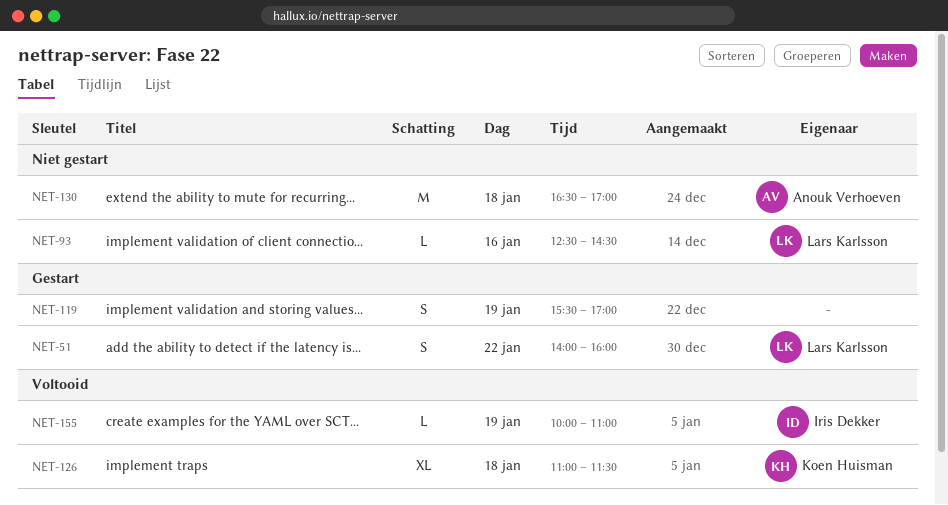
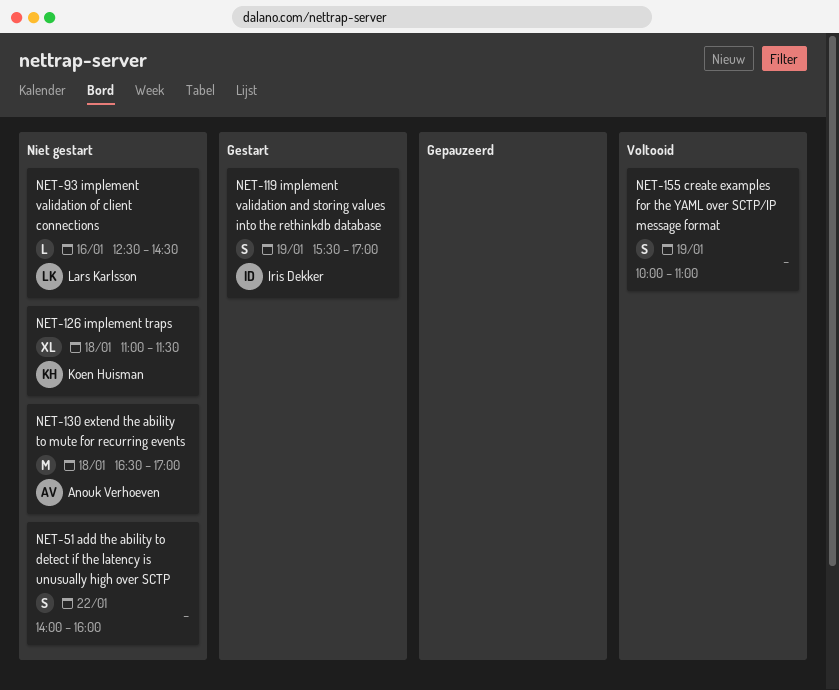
NET-51, status: Gestart -> Niet gestart
NET-51, owner: Lars Karlsson -> none
NET-119, owner: none -> Iris Dekker
NET-126, status: Voltooid -> Niet gestart
NET-155, owner: Iris Dekker -> none
NET-155, estimate: L -> S

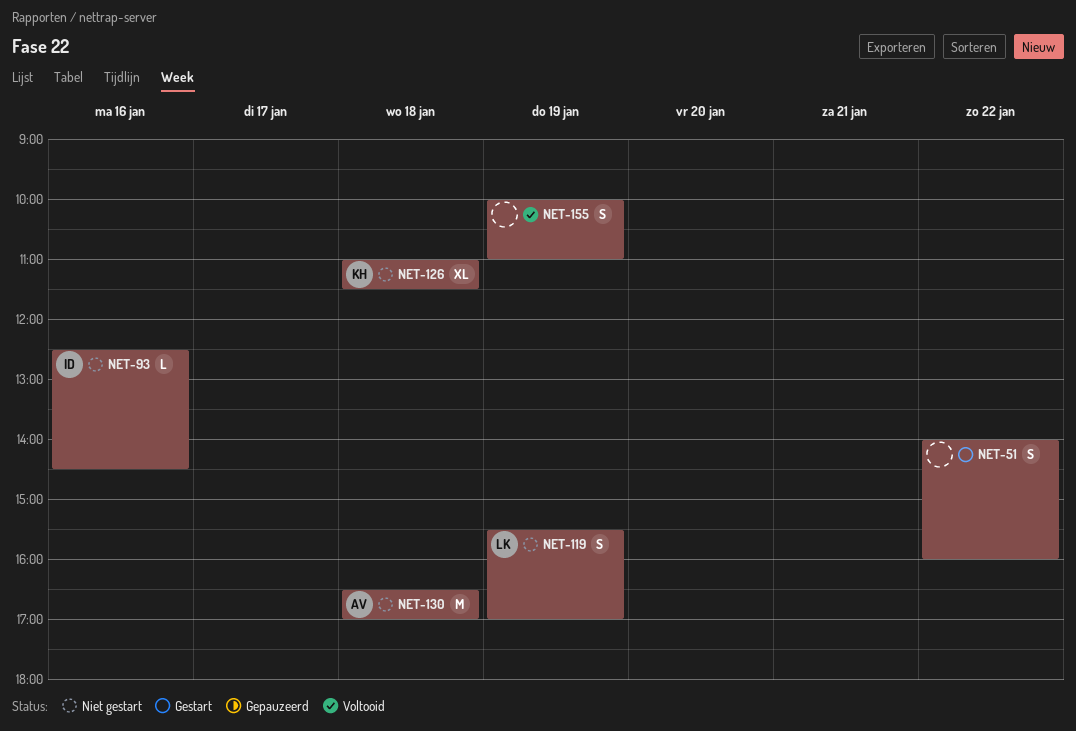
NET-51, status: Niet gestart -> Gestart
NET-93, owner: Lars Karlsson -> Iris Dekker
NET-119, status: Gestart -> Niet gestart
NET-119, owner: Iris Dekker -> Lars Karlsson

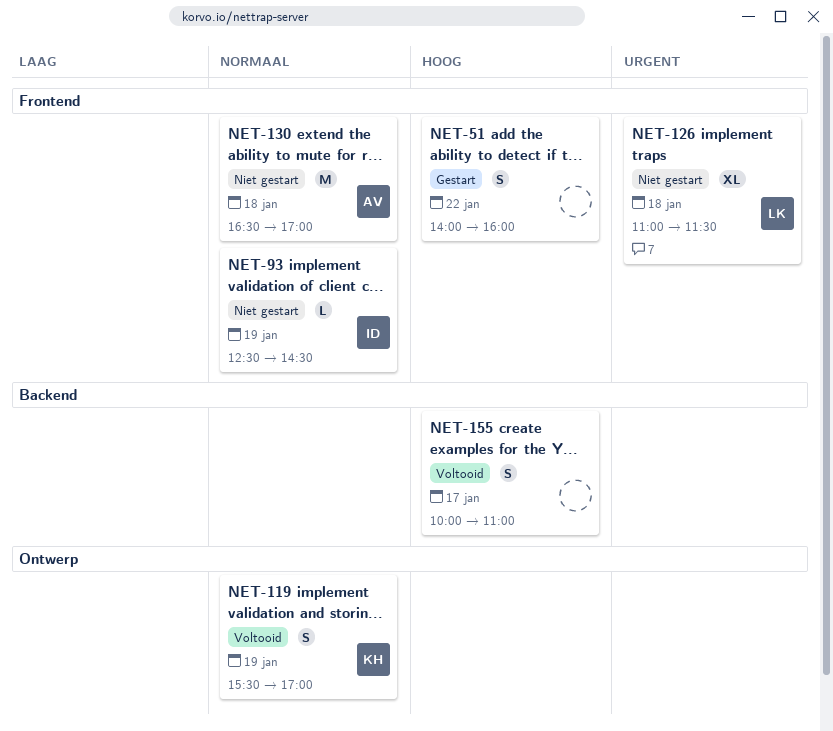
NET-93, day: Jan 16 -> Jan 19
NET-119, status: Niet gestart -> Voltooid
NET-119, owner: LK -> KH
NET-126, owner: KH -> LK
NET-155, day: Jan 19 -> Jan 17

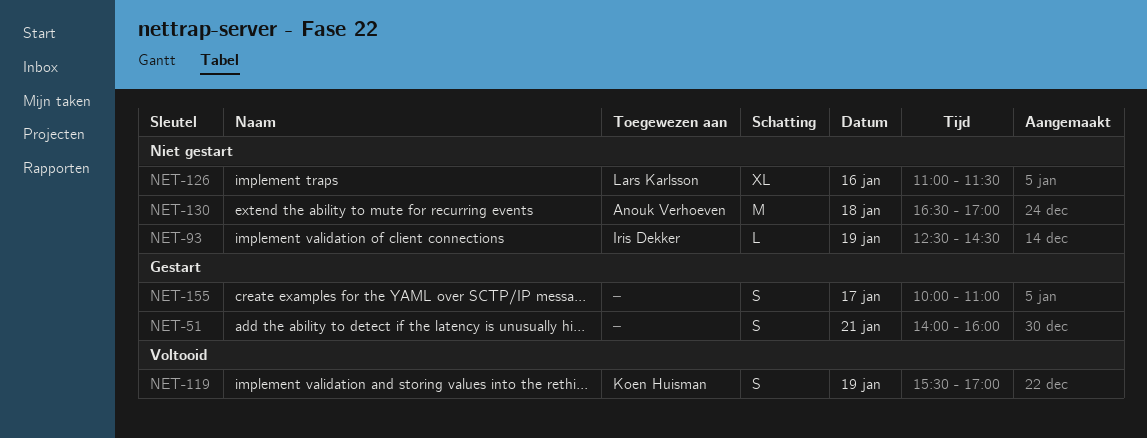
NET-51, day: Jan 22 -> Jan 21
NET-126, day: Jan 18 -> Jan 16
NET-155, status: Voltooid -> Gestart

